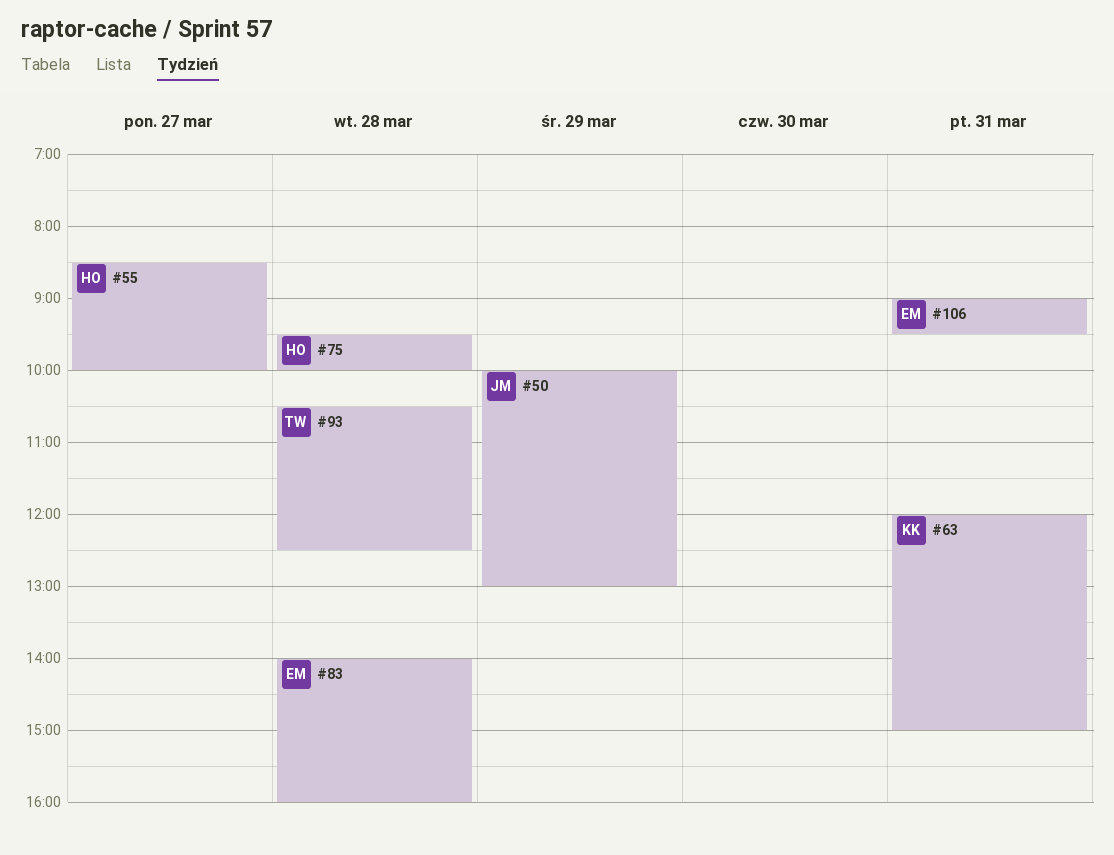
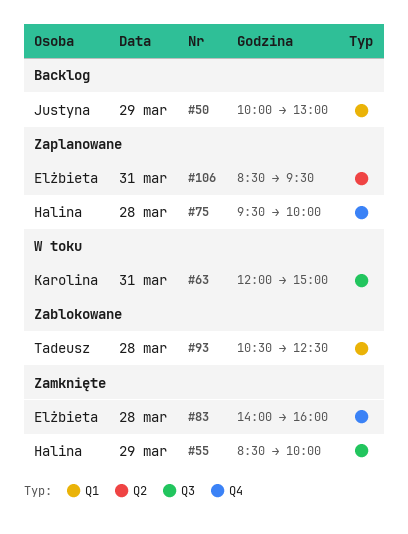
#55, day: Mar 27 -> Mar 29
#106, begins: 09:00 -> 08:30

